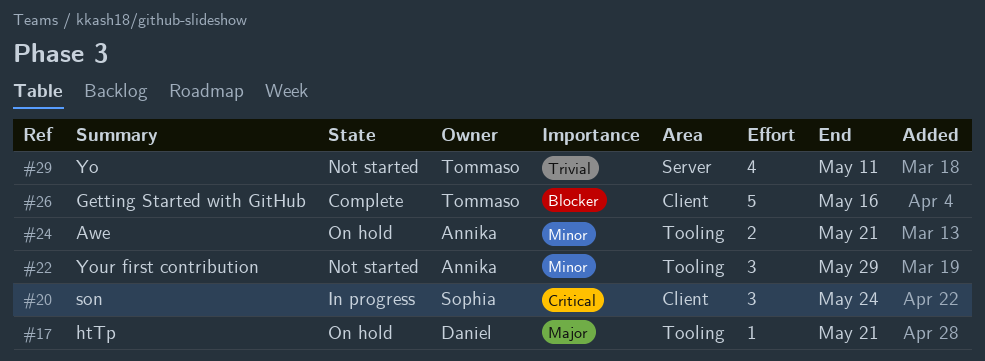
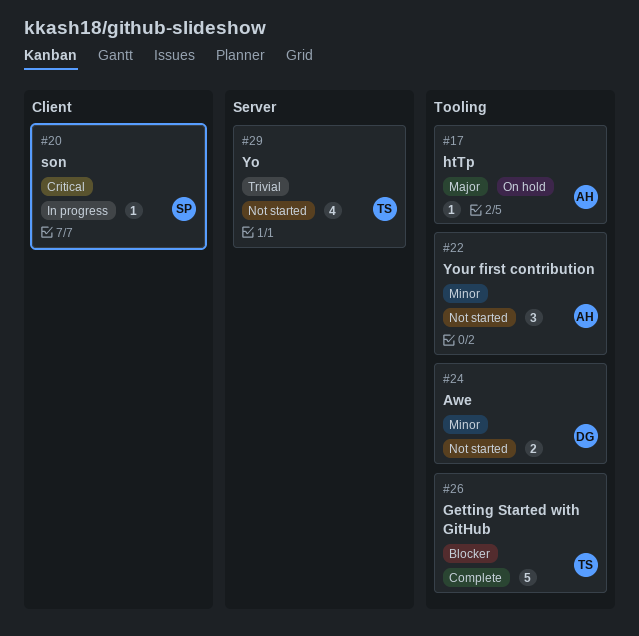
#17, owner: Daniel -> Annika
#20, estimate: 3 -> 1
#24, status: On hold -> Not started
#24, owner: Annika -> Daniel
#26, label: Client -> Tooling

